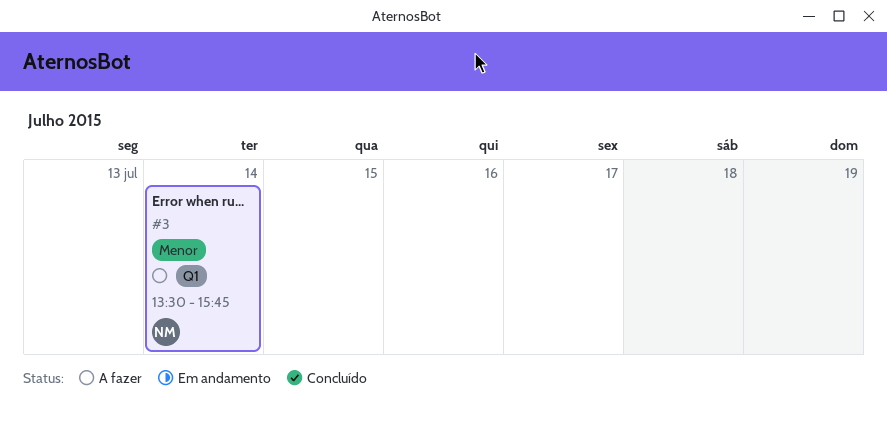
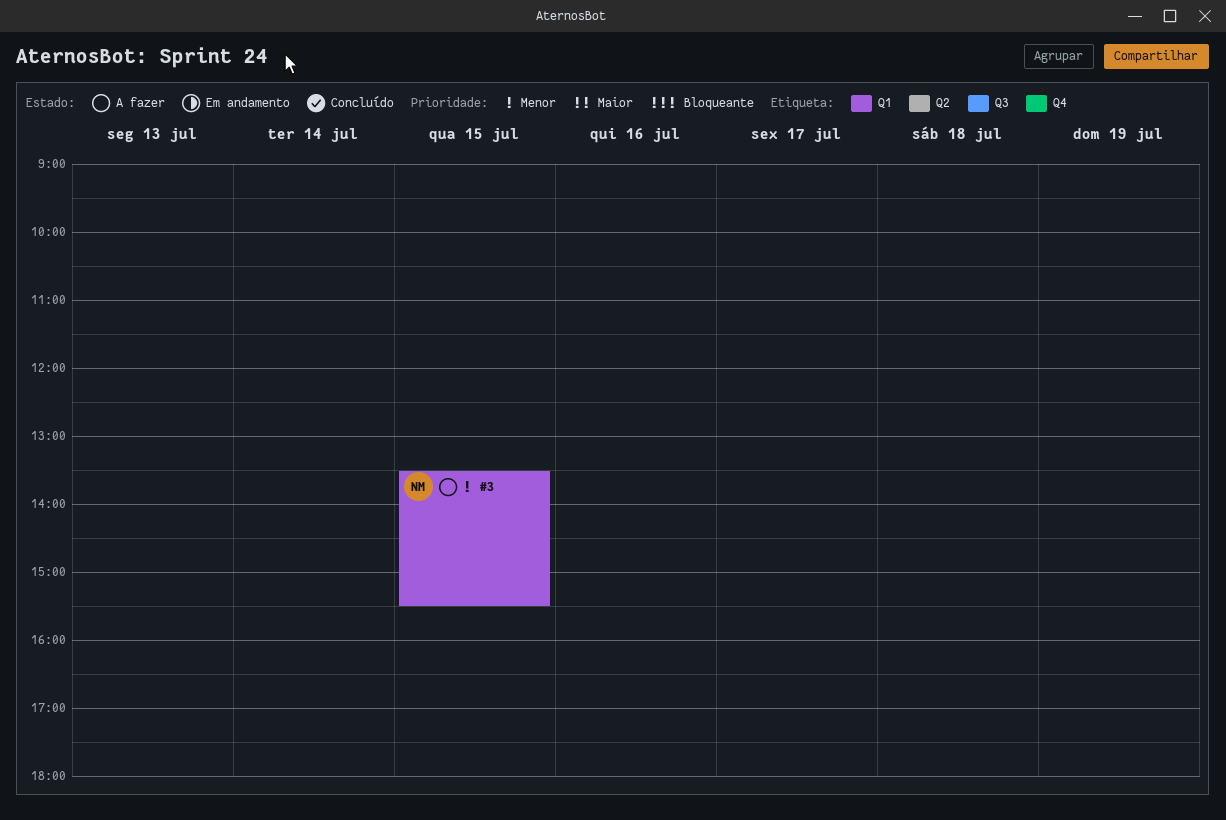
#3, day: Jul 14 -> Jul 15
#3, ends: 15:45 -> 15:30

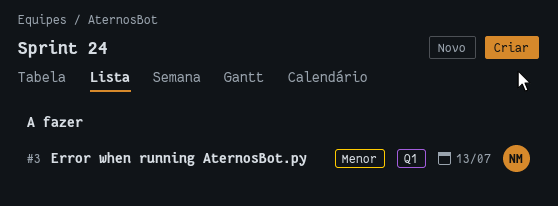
#3, day: Jul 15 -> Jul 13

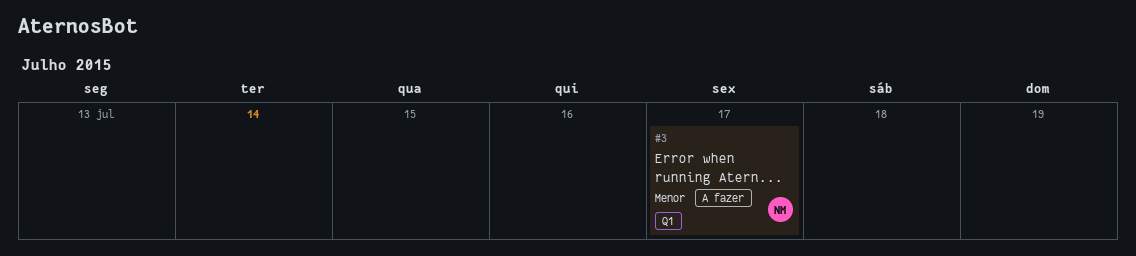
#3, day: Jul 13 -> Jul 17

